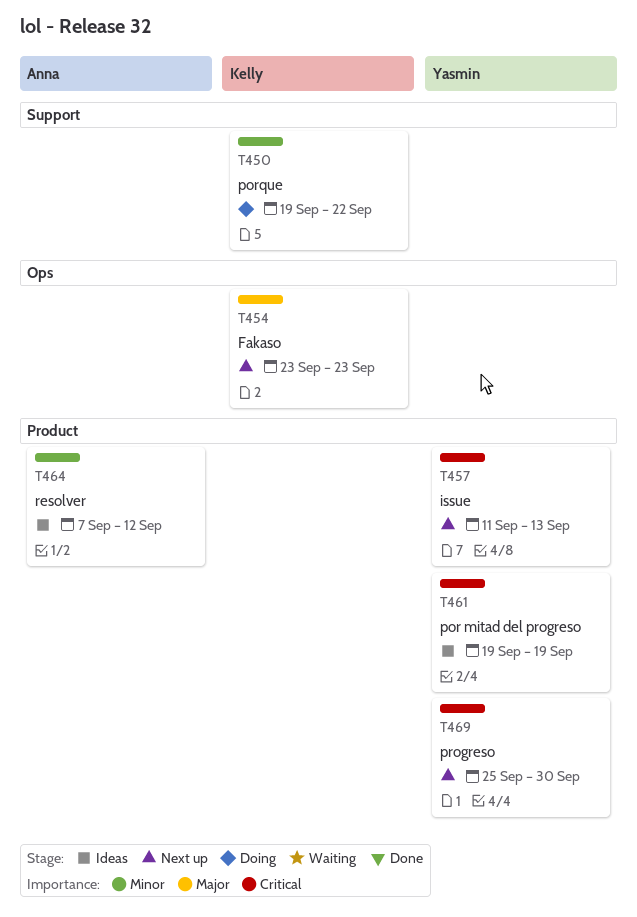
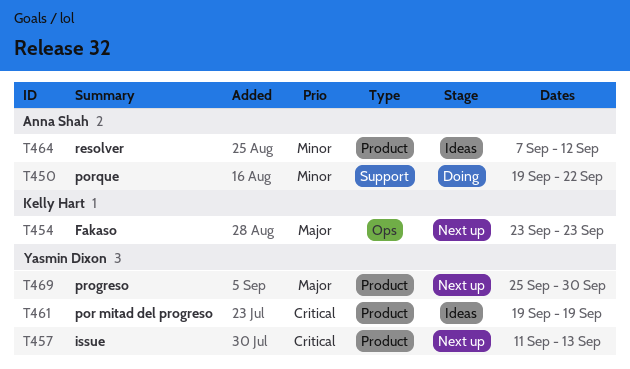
T450, owner: Kelly Hart -> Anna Shah
T469, priority: Critical -> Major

